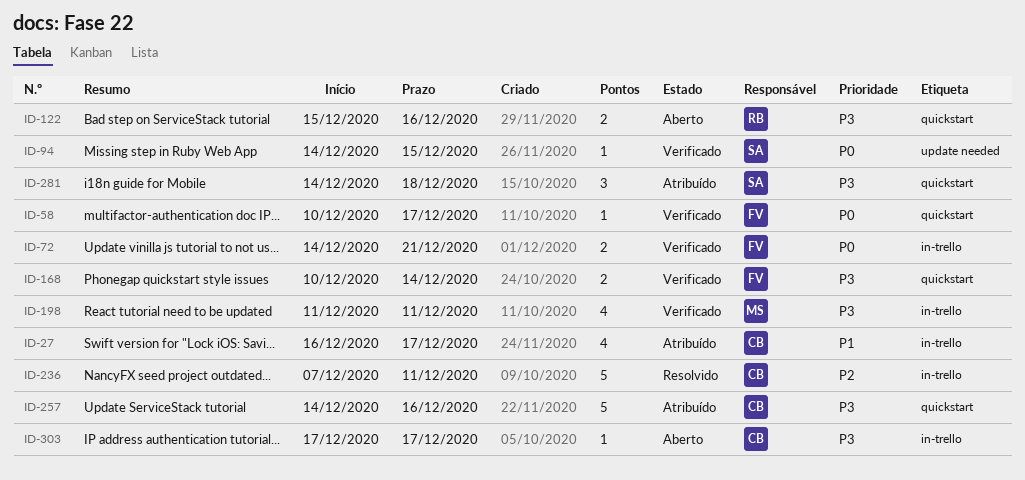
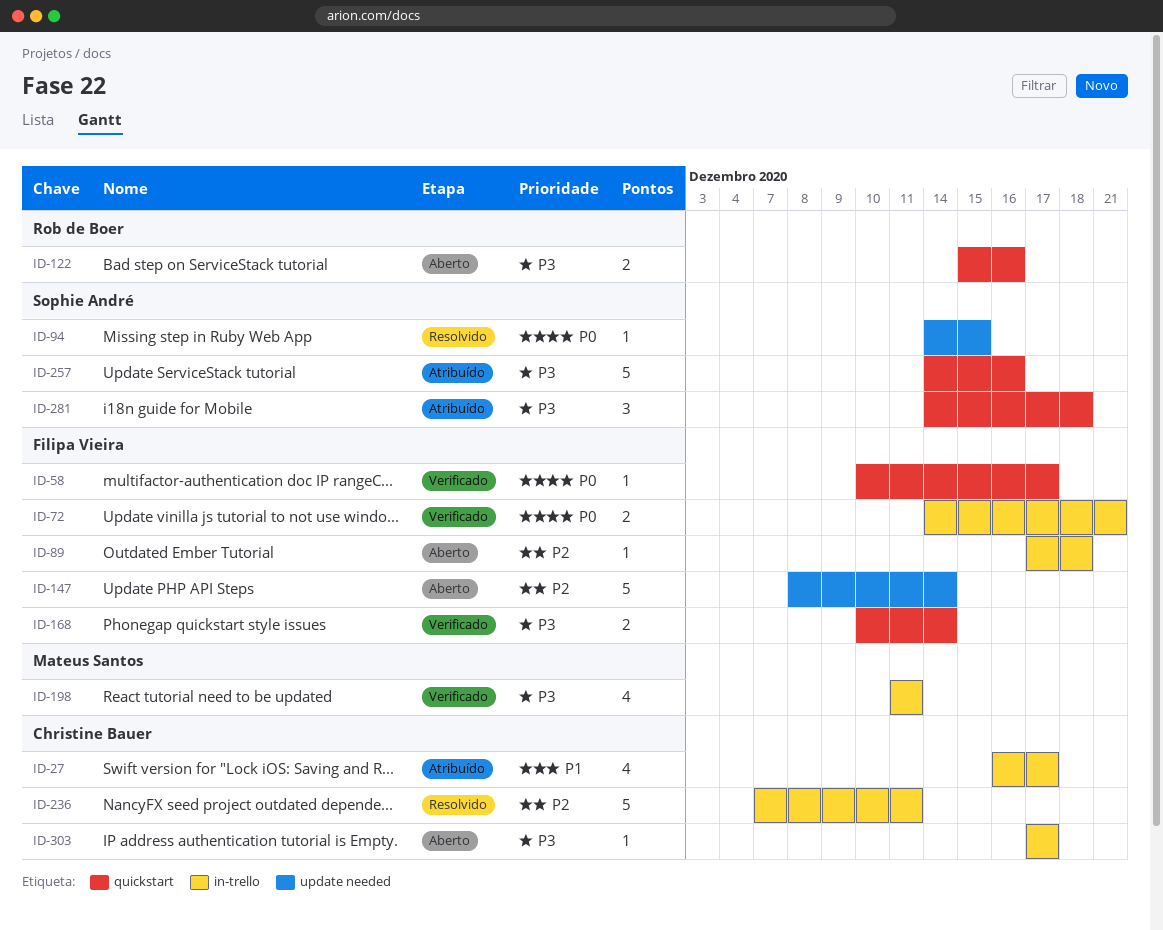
ID-89: none -> present
ID-94, status: Verificado -> Resolvido
ID-147: none -> present
ID-257, owner: Christine Bauer -> Sophie André

